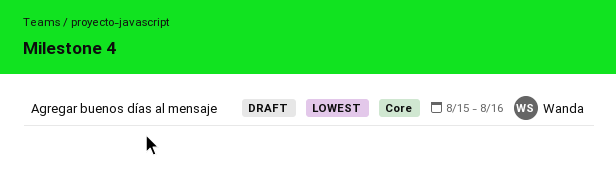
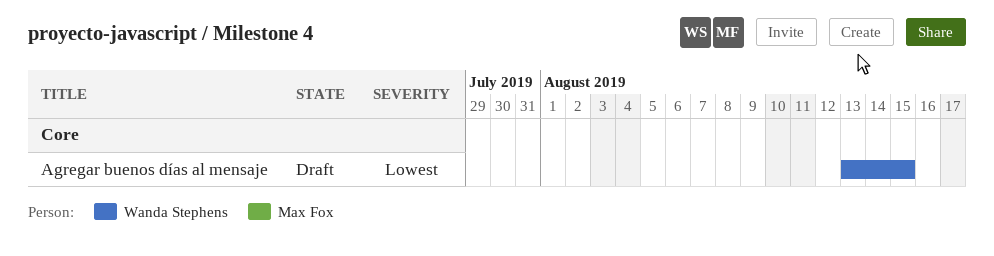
Agregar buenos días al mensaje, start: Aug 15 -> Aug 13
Agregar buenos días al mensaje, due: Aug 16 -> Aug 15

